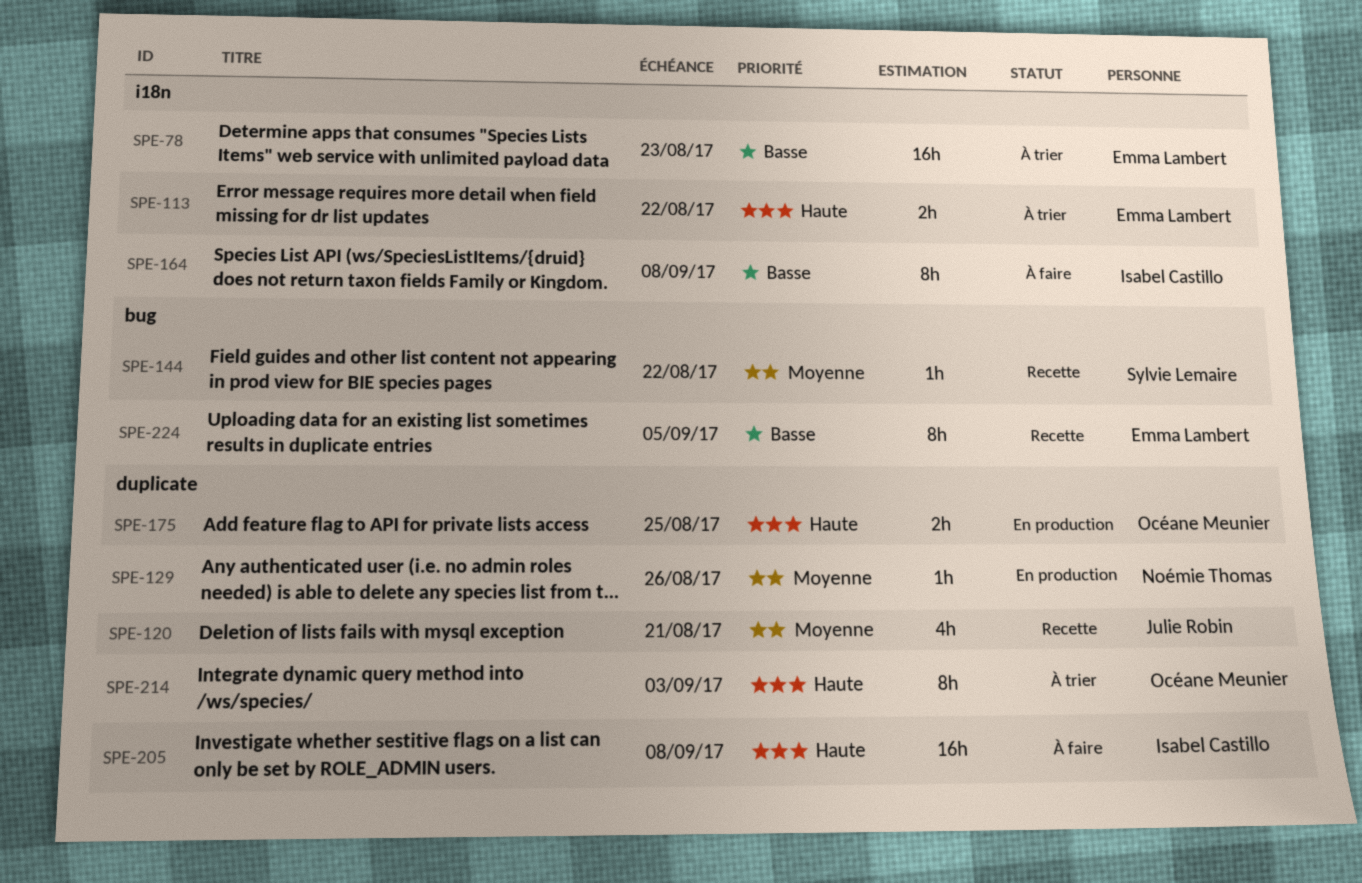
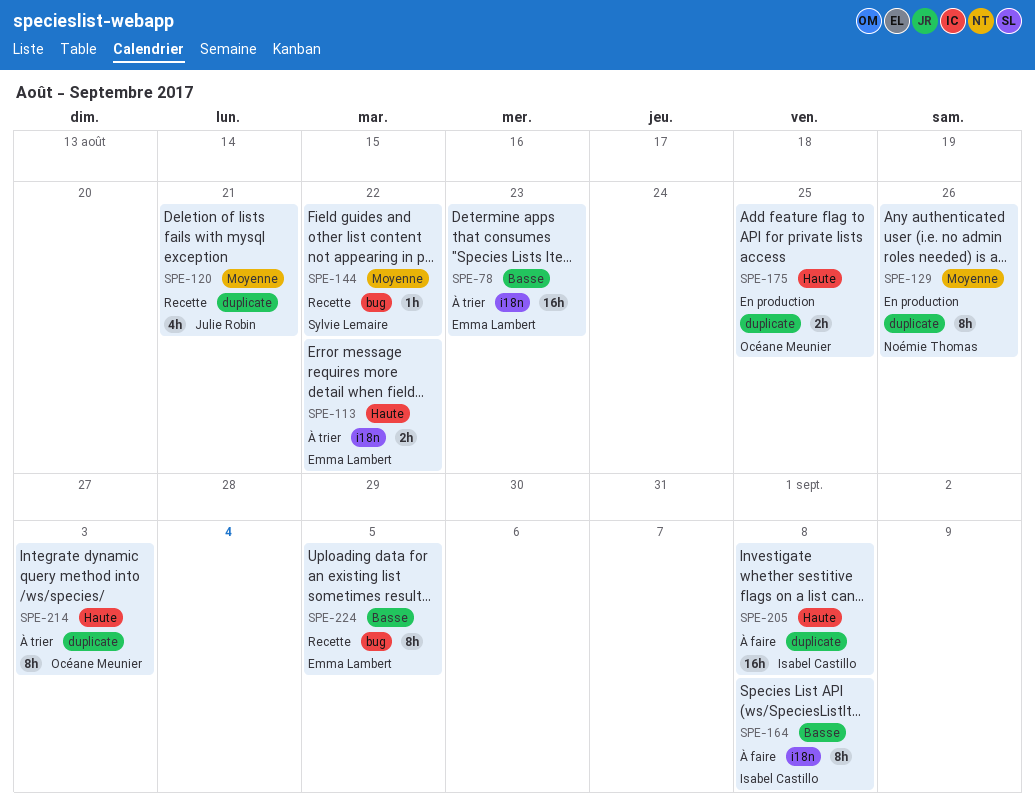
SPE-129, estimate: 1h -> 8h

